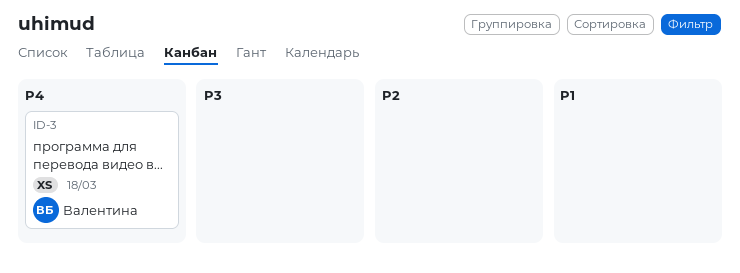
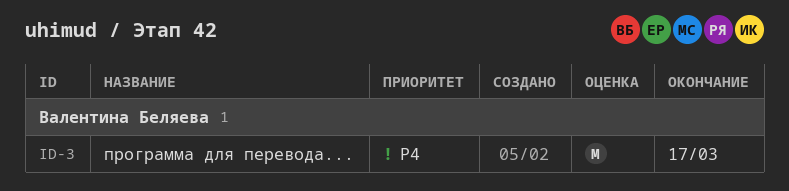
ID-3, estimate: XS -> M
ID-3, due: Mar 18 -> Mar 17

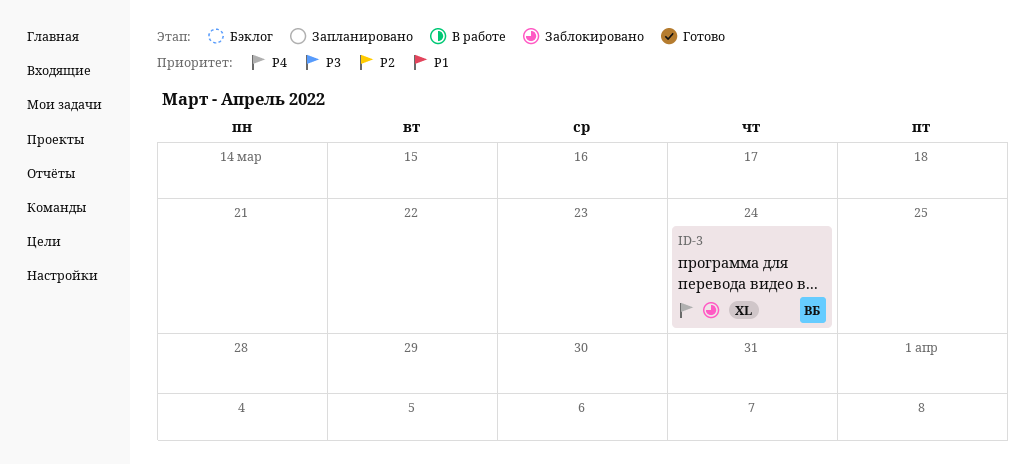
ID-3, estimate: M -> XL
ID-3, due: Mar 17 -> Mar 24

